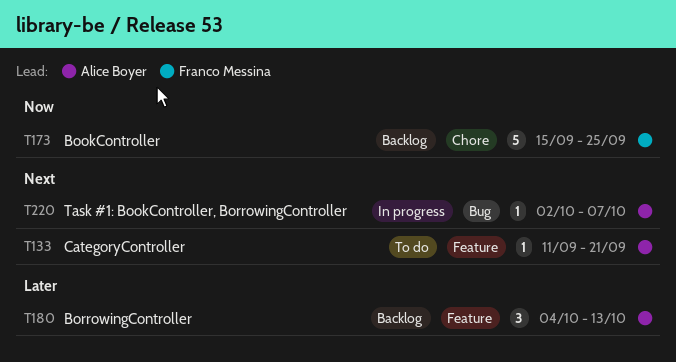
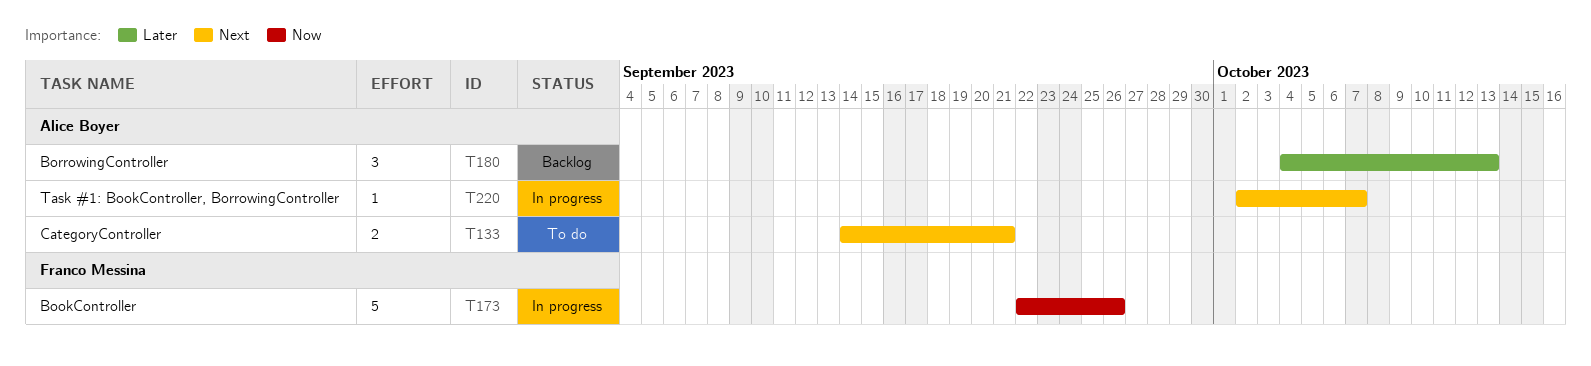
T133, estimate: 1 -> 2
T133, start: Sep 11 -> Sep 14
T173, status: Backlog -> In progress
T173, start: Sep 15 -> Sep 22
T173, due: Sep 25 -> Sep 26

